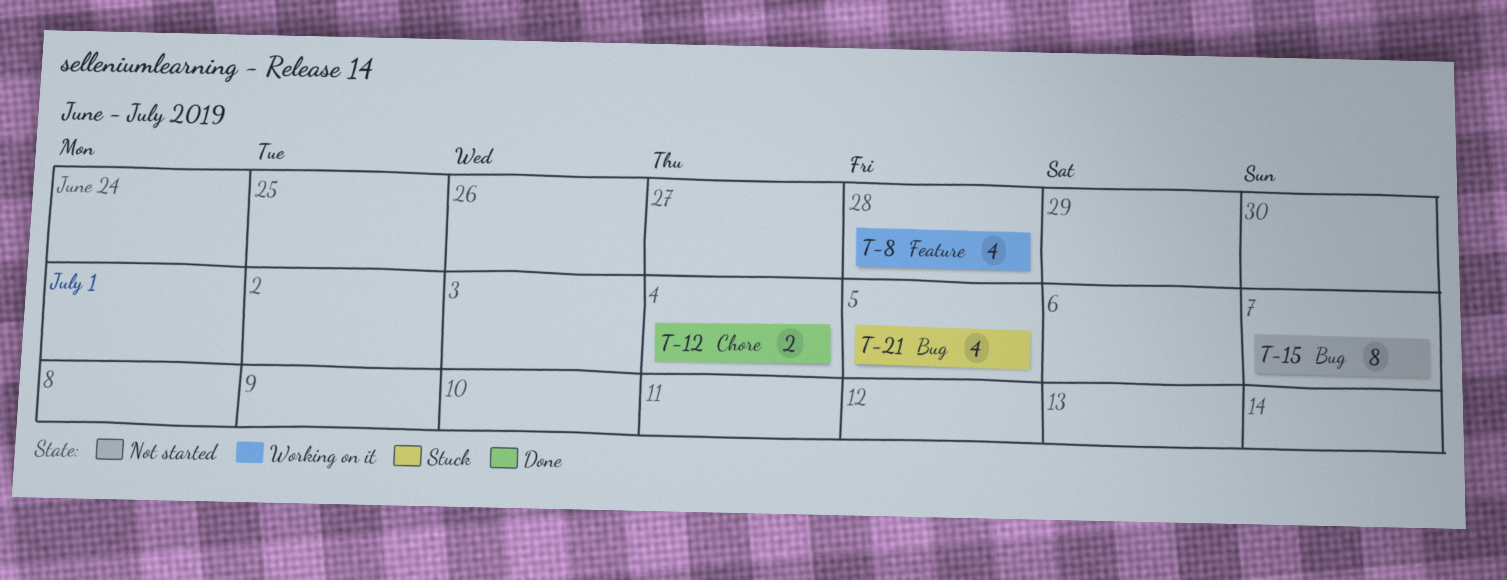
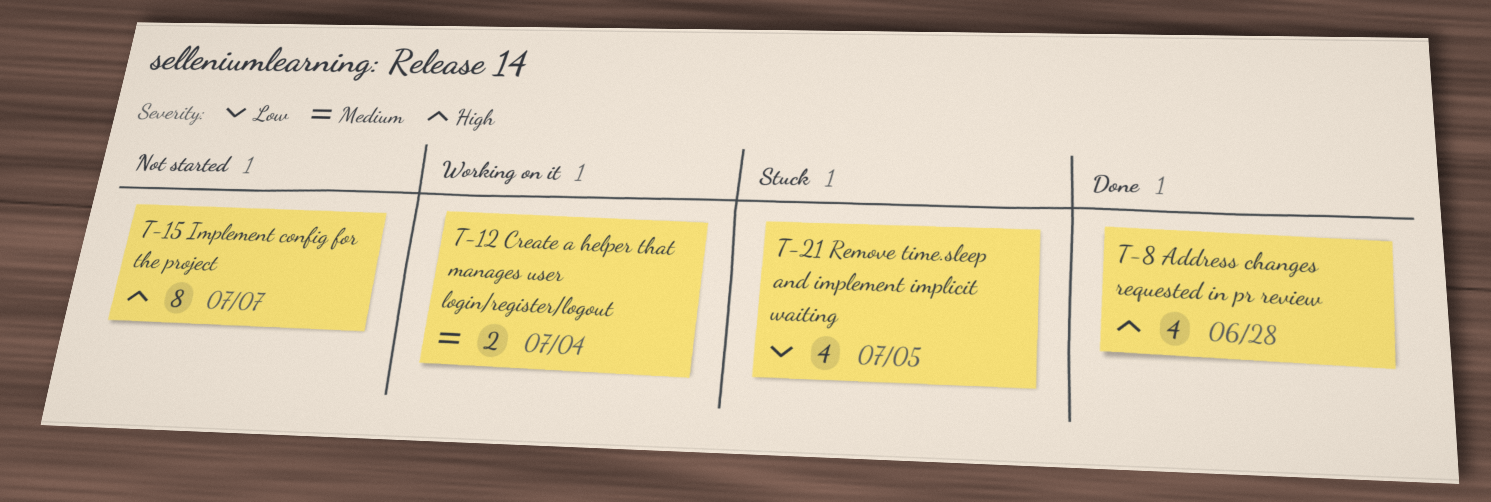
T-8, status: Working on it -> Done
T-12, status: Done -> Working on it

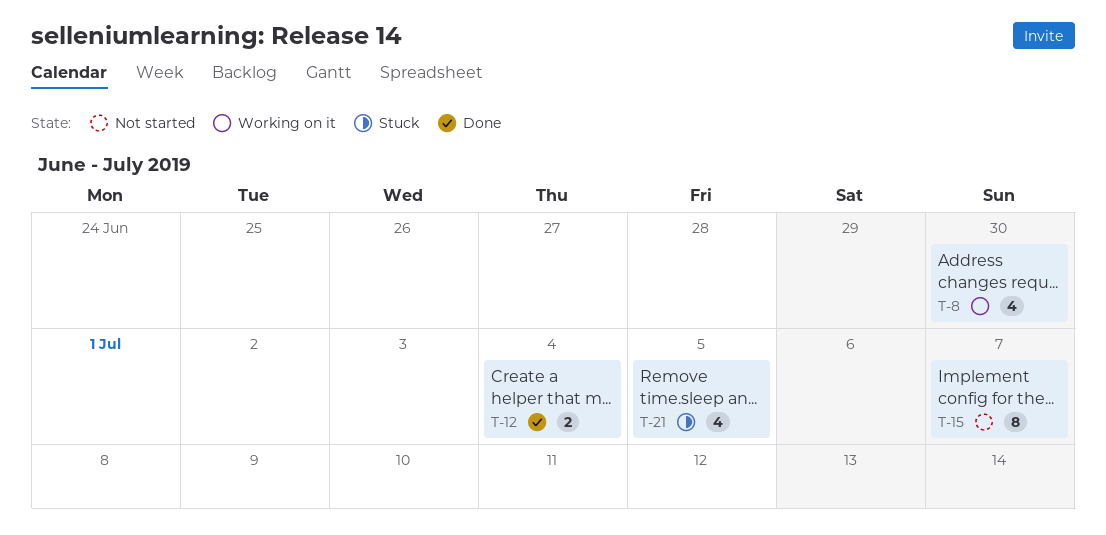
T-8, status: Done -> Working on it
T-8, due: Jun 28 -> Jun 30
T-12, status: Working on it -> Done

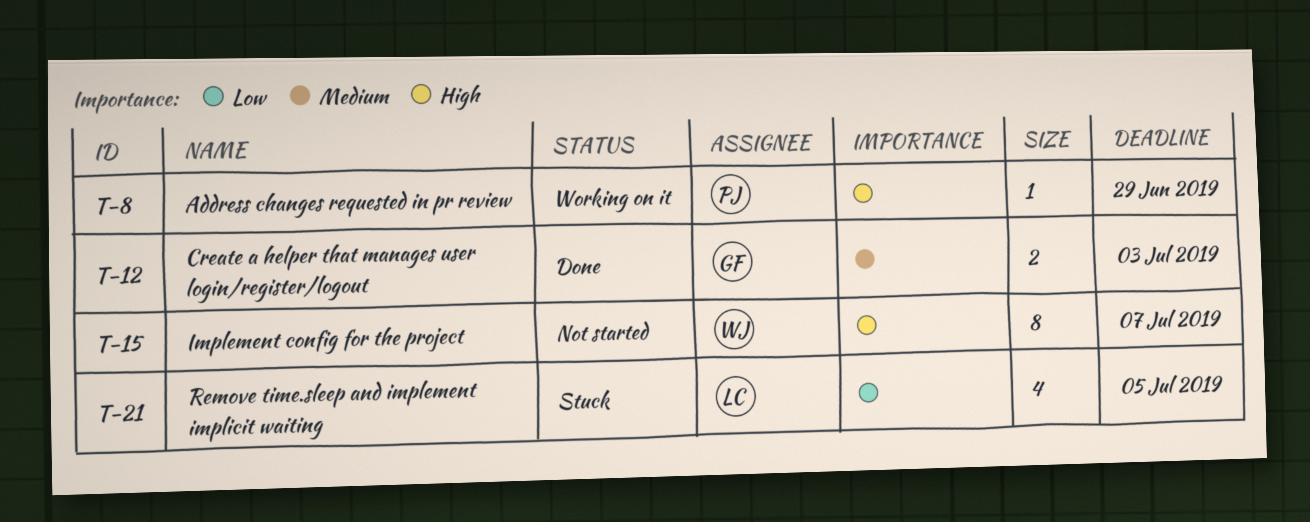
T-8, estimate: 4 -> 1
T-8, due: Jun 30 -> Jun 29
T-12, due: Jul 4 -> Jul 3

